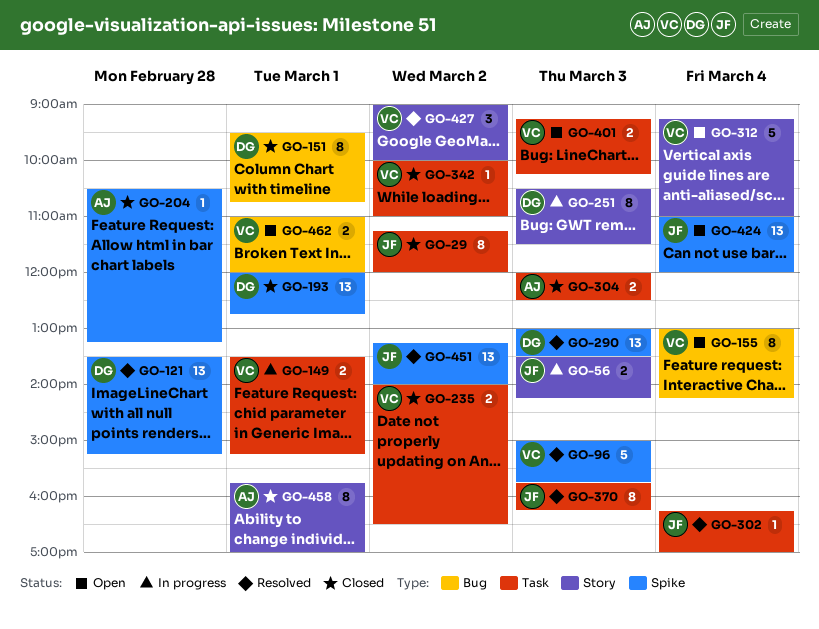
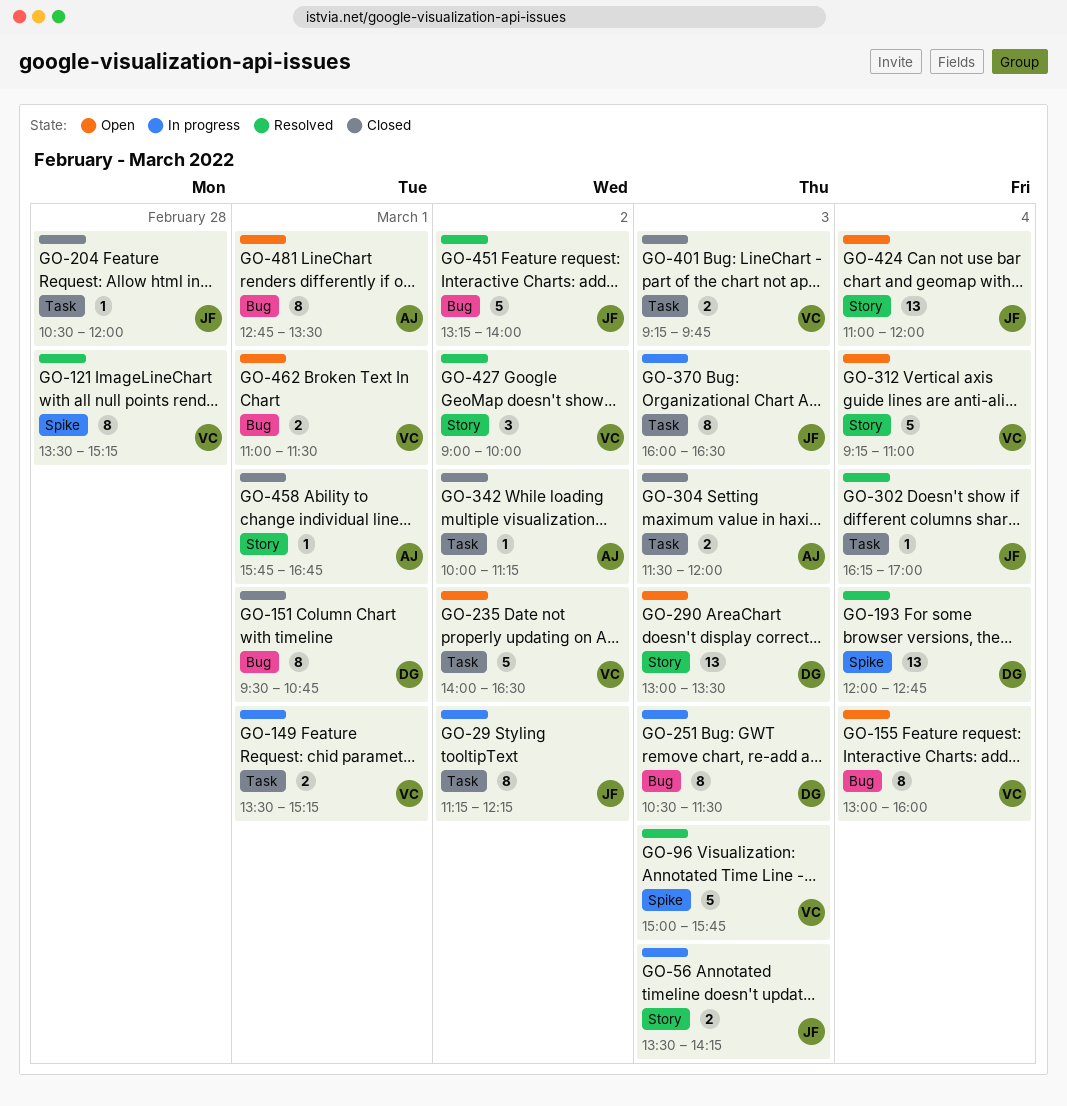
GO-29, status: Closed -> In progress
GO-29, ends: 12:00 -> 12:15
GO-121, owner: DG -> VC
GO-121, estimate: 13 -> 8
GO-155, ends: 14:15 -> 16:00
GO-193, status: Closed -> Resolved
GO-193, day: Mar 1 -> Mar 4
GO-204, owner: AJ -> JF
GO-204, label: Spike -> Task
GO-204, ends: 13:15 -> 12:00
GO-235, status: Closed -> Open
GO-235, estimate: 2 -> 5
GO-251, label: Story -> Bug
GO-290, status: Resolved -> Open
GO-290, label: Spike -> Story
GO-304, begins: 12:00 -> 11:30
GO-304, ends: 12:30 -> 12:00
GO-342, owner: VC -> AJ
GO-342, ends: 11:00 -> 11:15
GO-370, status: Resolved -> In progress
GO-370, begins: 15:45 -> 16:00
GO-370, ends: 16:15 -> 16:30
GO-401, status: Open -> Closed
GO-401, ends: 10:15 -> 09:45
GO-424, label: Spike -> Story
GO-451, label: Spike -> Bug
GO-451, estimate: 13 -> 5
GO-458, estimate: 8 -> 1
GO-458, ends: 17:00 -> 16:45
GO-462, ends: 12:00 -> 11:30
GO-481: none -> present

